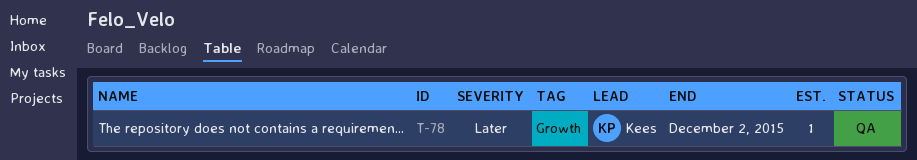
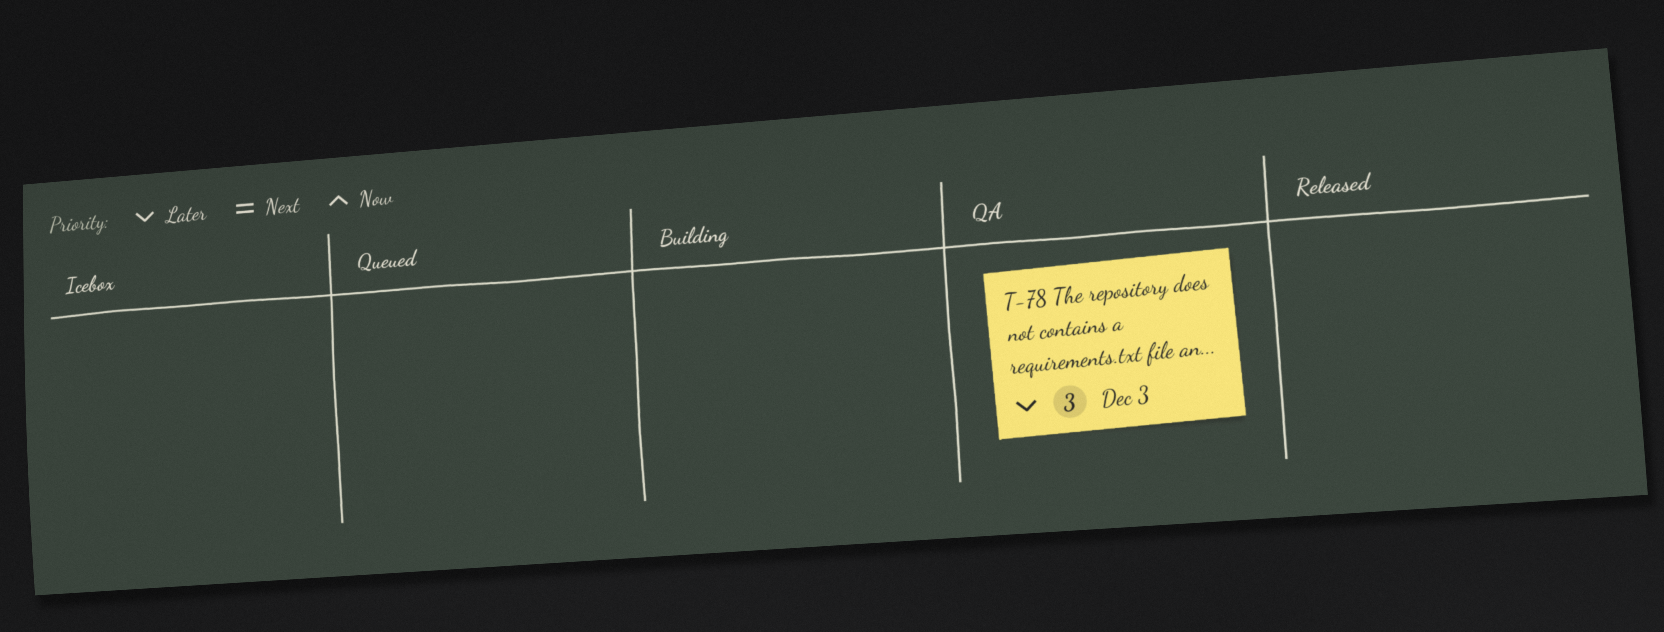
T-78, estimate: 1 -> 3
T-78, due: Dec 2 -> Dec 3

